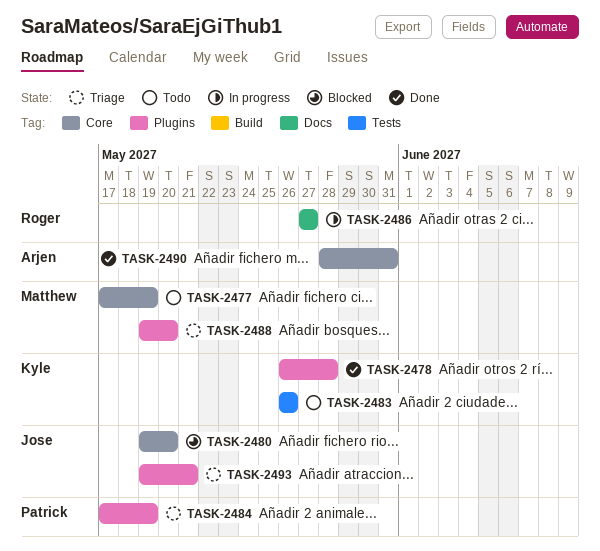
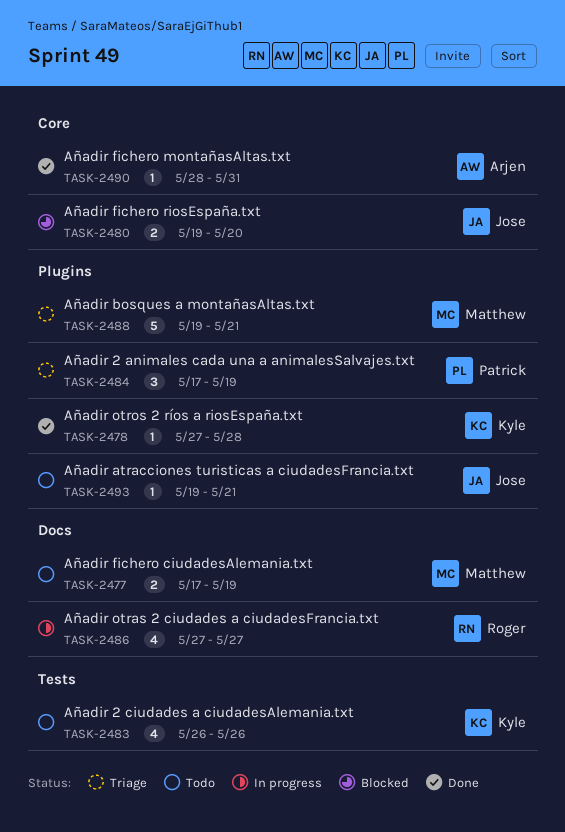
TASK-2477, label: Core -> Docs
TASK-2478, start: May 26 -> May 27
TASK-2488, due: May 20 -> May 21
TASK-2493, status: Triage -> Todo

